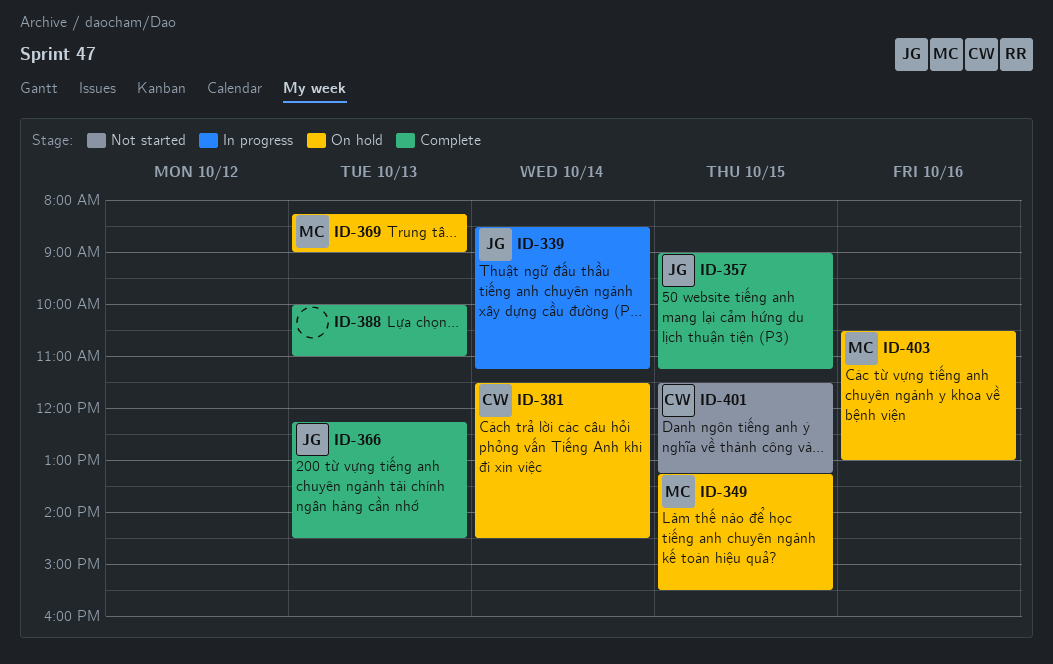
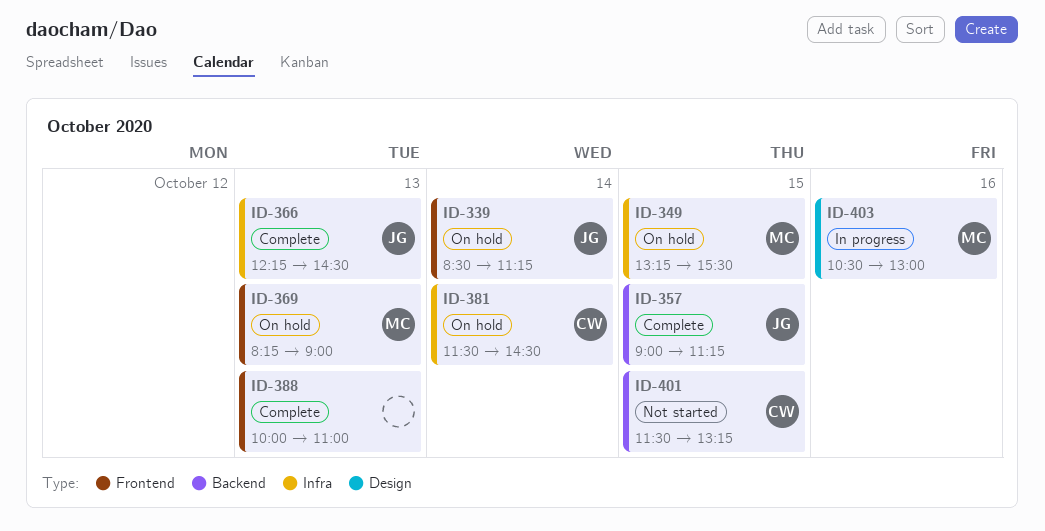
ID-339, status: In progress -> On hold
ID-403, status: On hold -> In progress

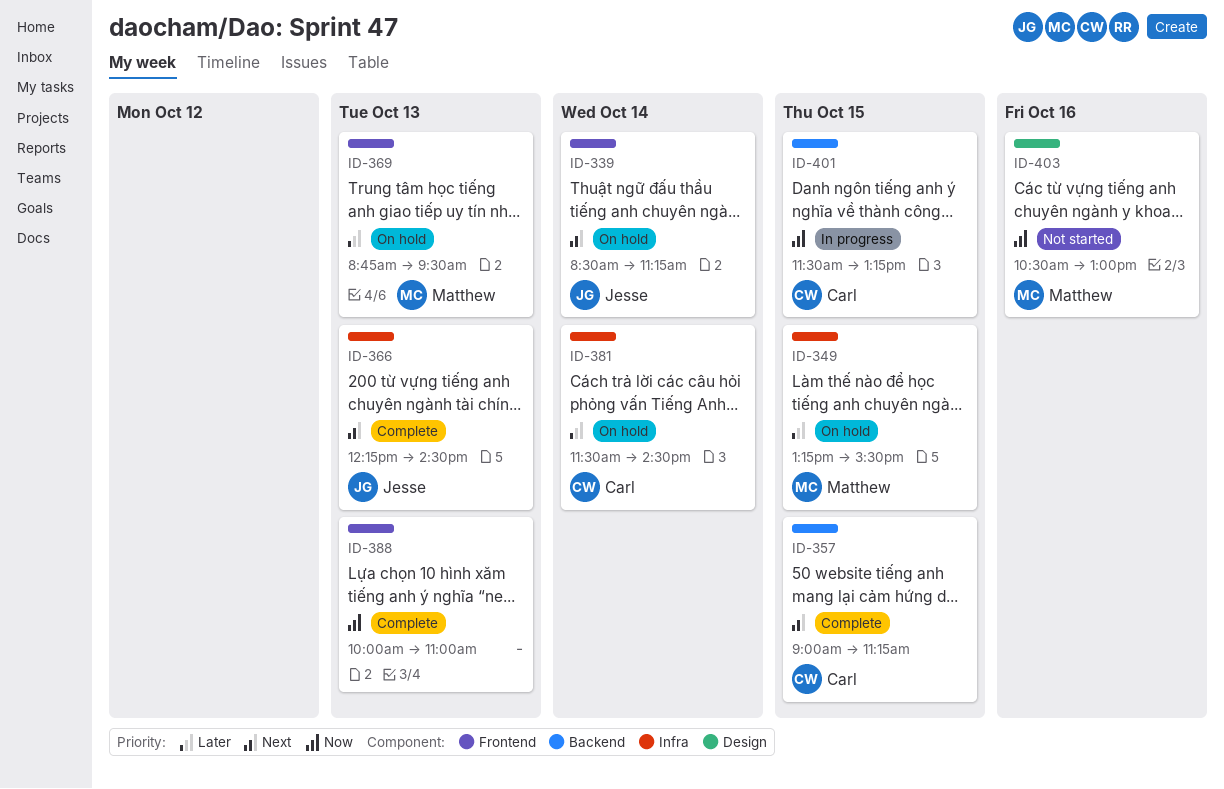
ID-357, owner: Jesse -> Carl
ID-369, begins: 08:15 -> 08:45
ID-369, ends: 09:00 -> 09:30
ID-401, status: Not started -> In progress
ID-403, status: In progress -> Not started

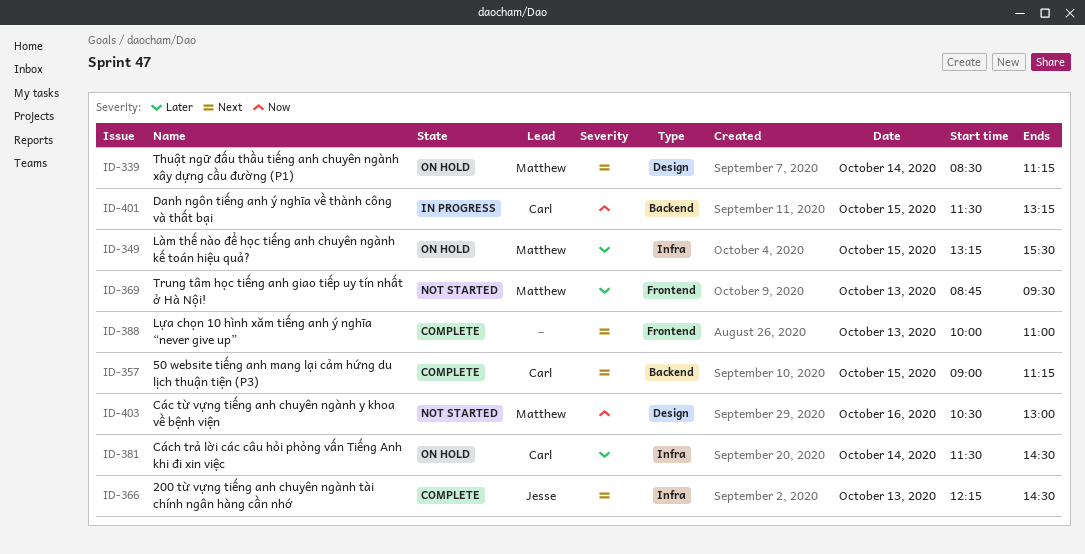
ID-339, owner: Jesse -> Matthew
ID-339, label: Frontend -> Design
ID-369, status: On hold -> Not started
ID-388, priority: Now -> Next

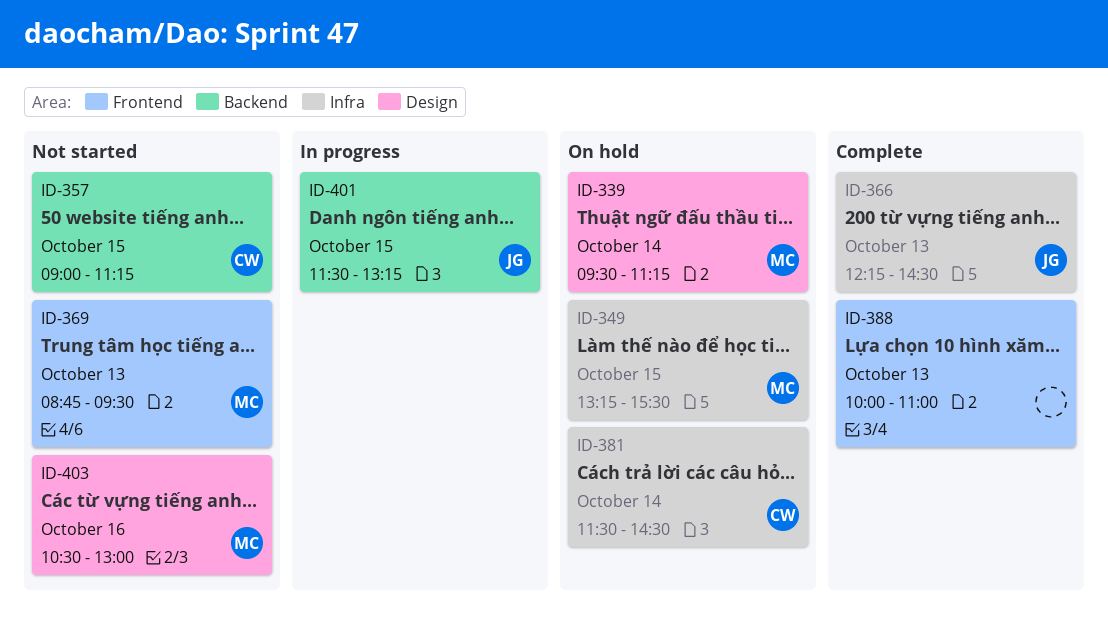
ID-339, begins: 08:30 -> 09:30
ID-357, status: Complete -> Not started
ID-401, owner: Carl -> Jesse

